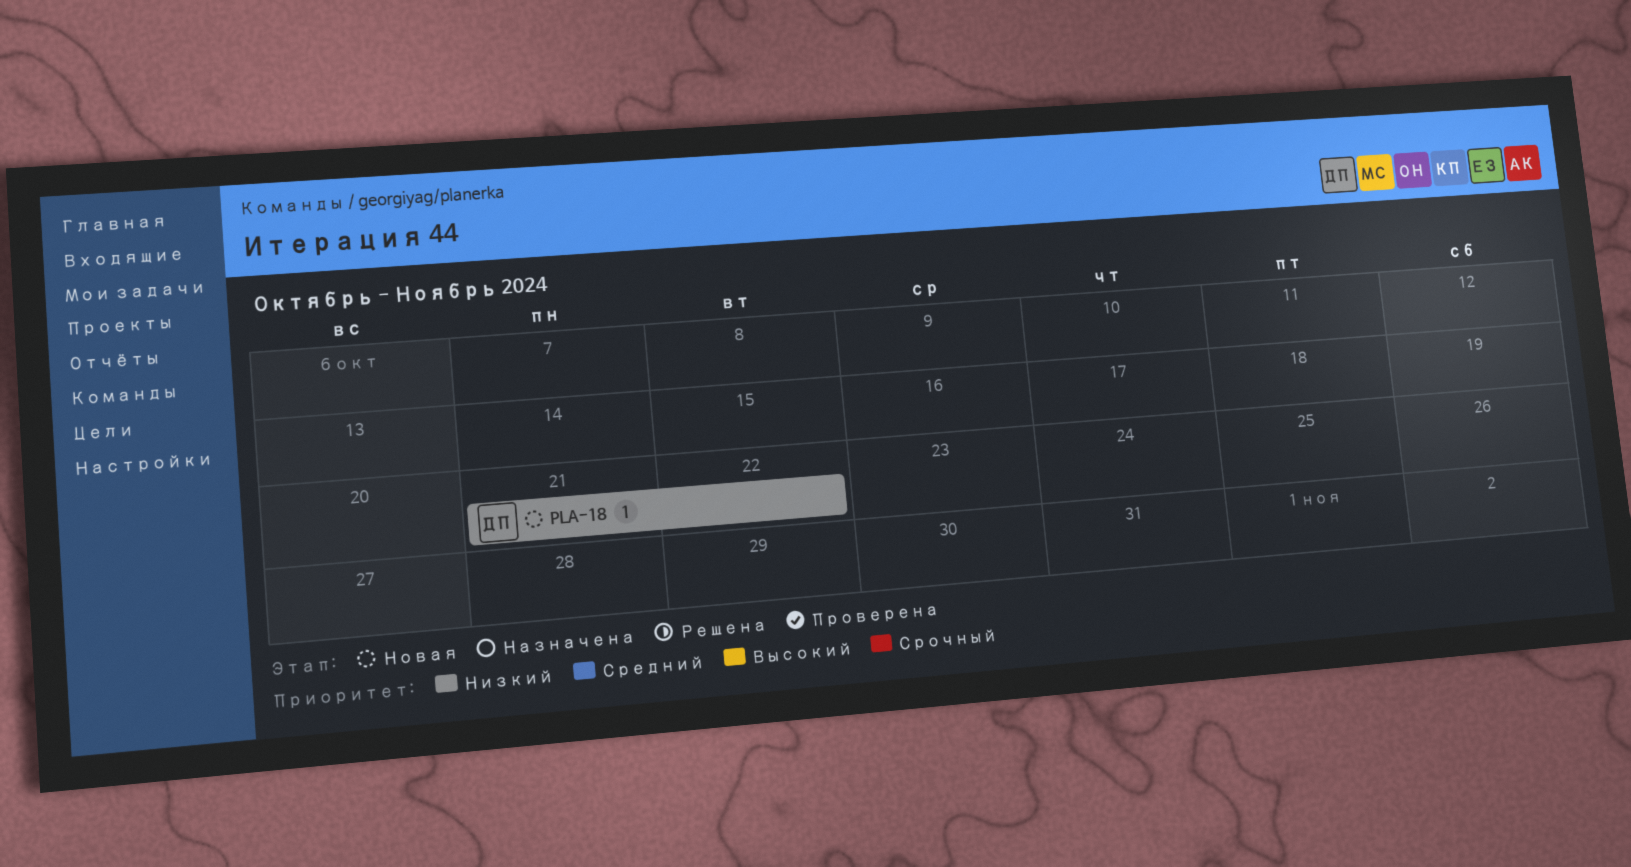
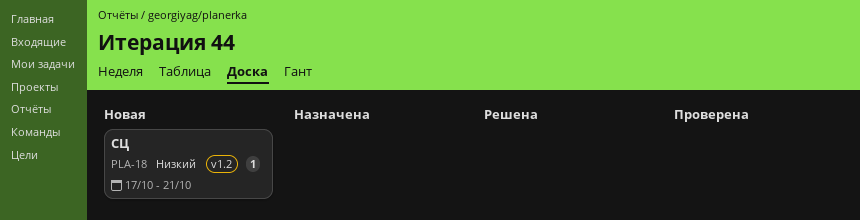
PLA-18, start: Oct 21 -> Oct 17
PLA-18, due: Oct 22 -> Oct 21

